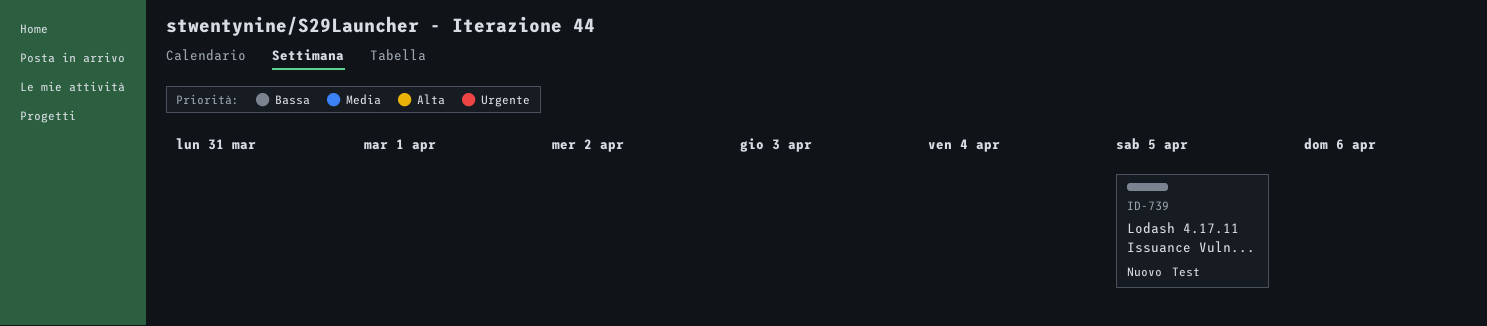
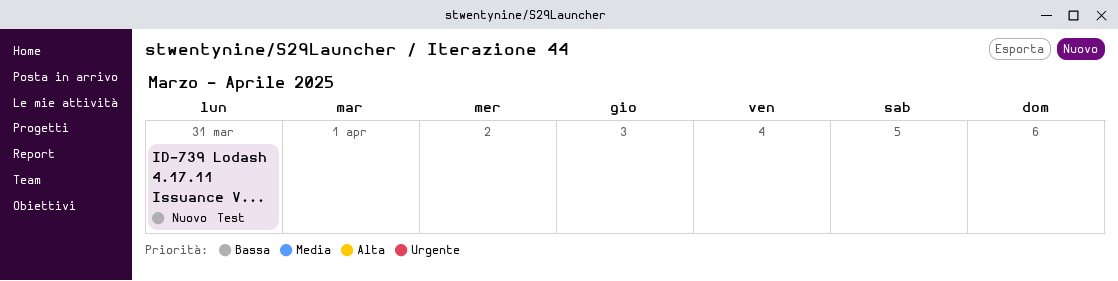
ID-739, due: Apr 5 -> Mar 31

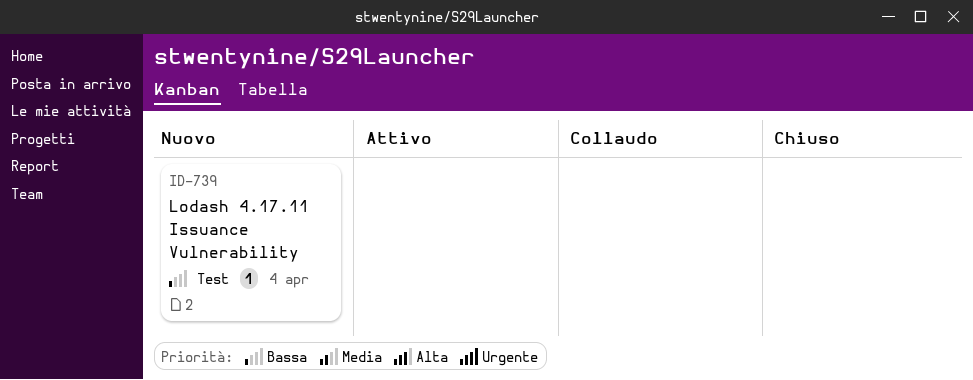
ID-739, due: Mar 31 -> Apr 4

